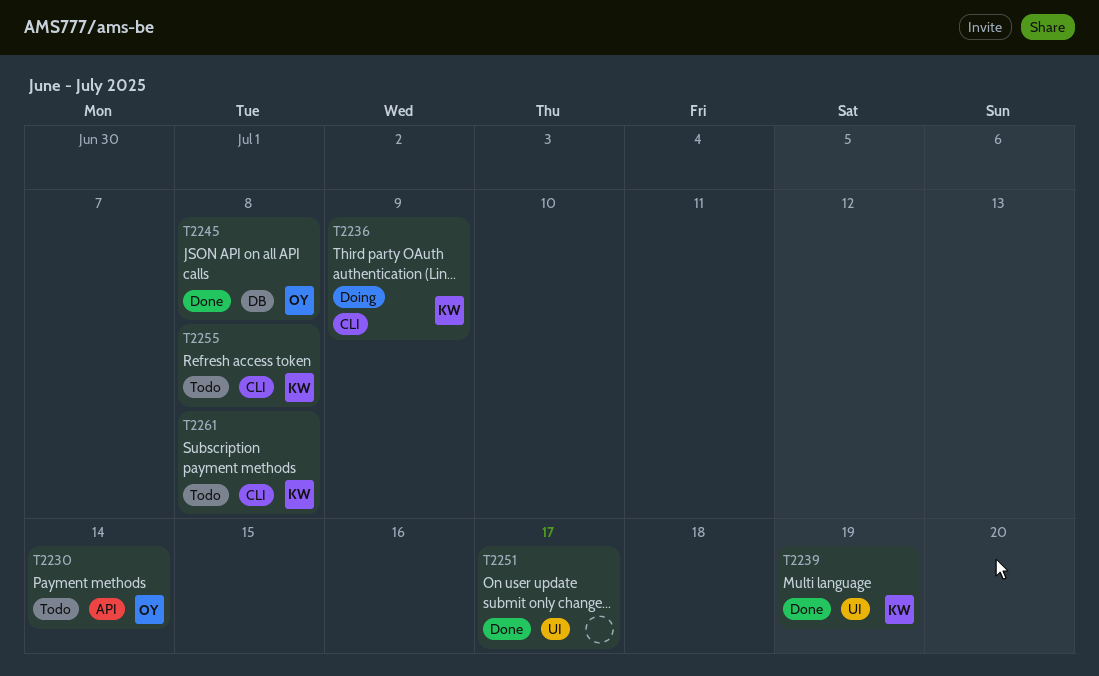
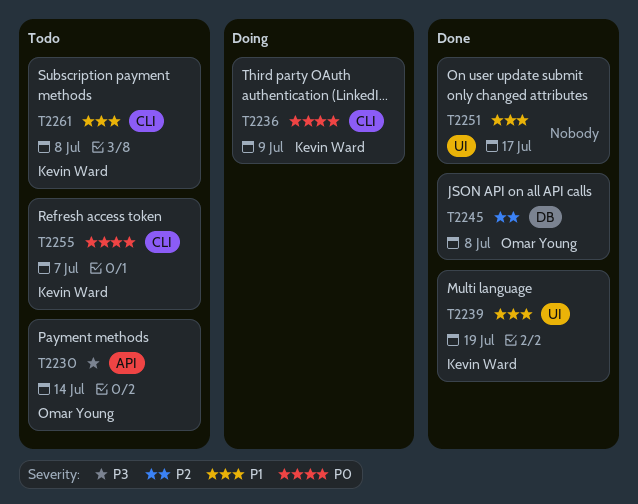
T2255, due: Jul 8 -> Jul 7

